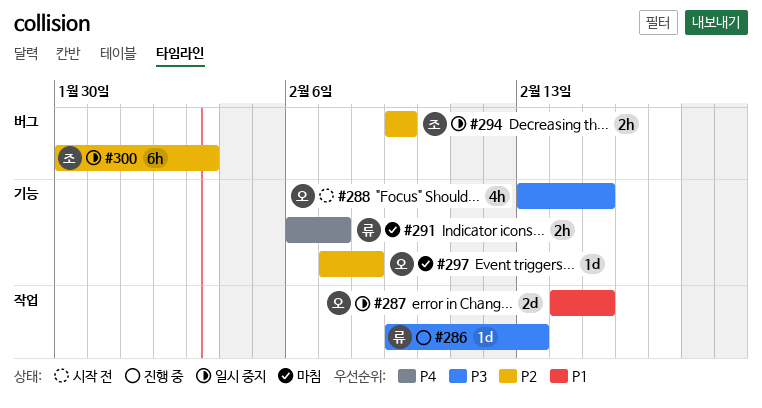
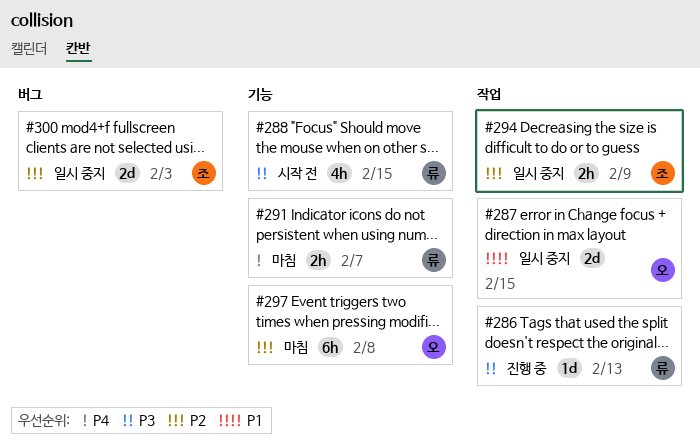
#288, owner: 오 -> 류
#294, label: 버그 -> 작업
#297, estimate: 1d -> 6h
#300, estimate: 6h -> 2d

